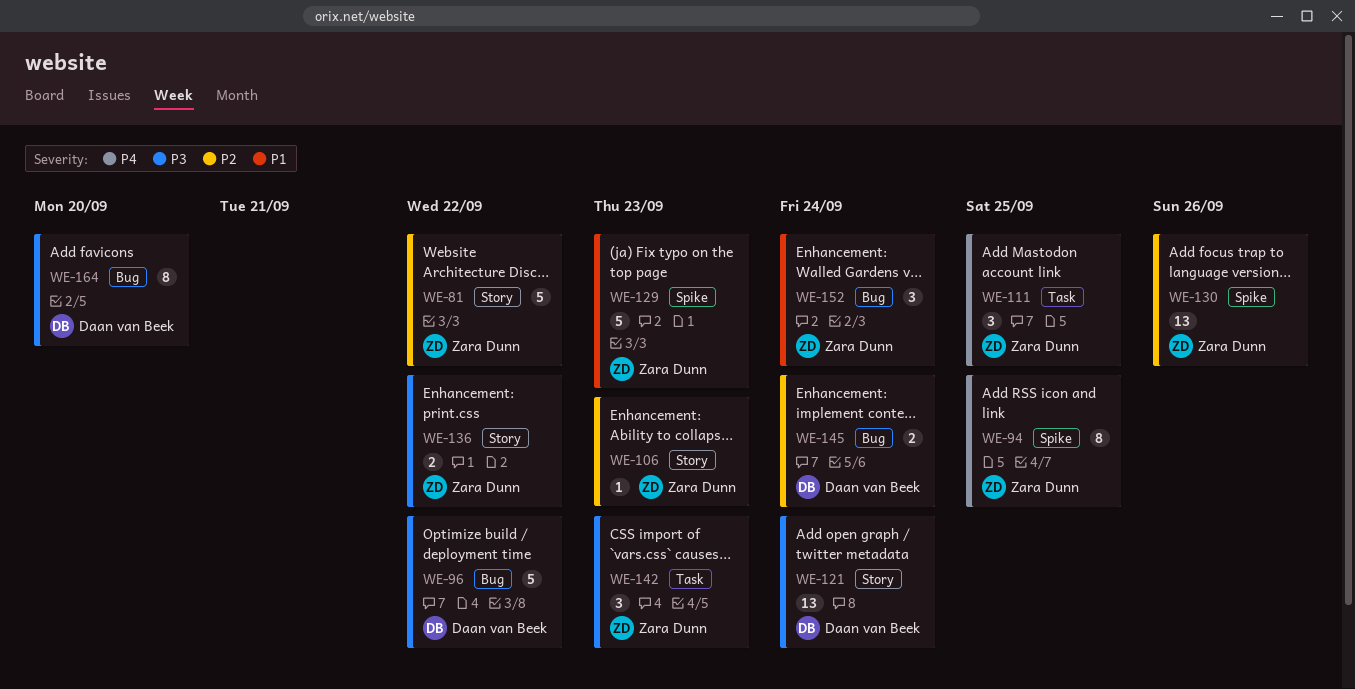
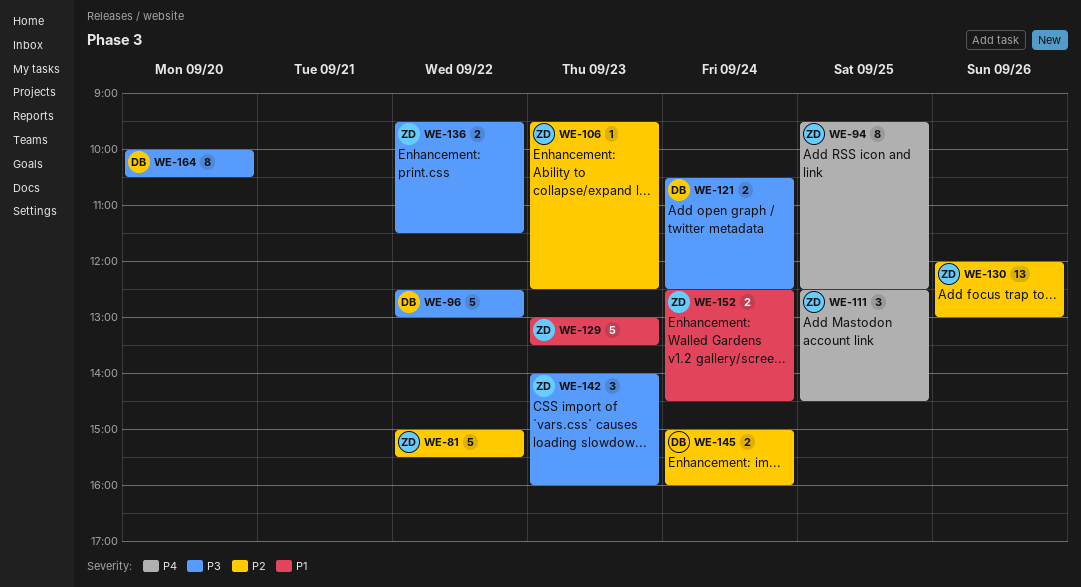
WE-121, estimate: 13 -> 2
WE-152, estimate: 3 -> 2

